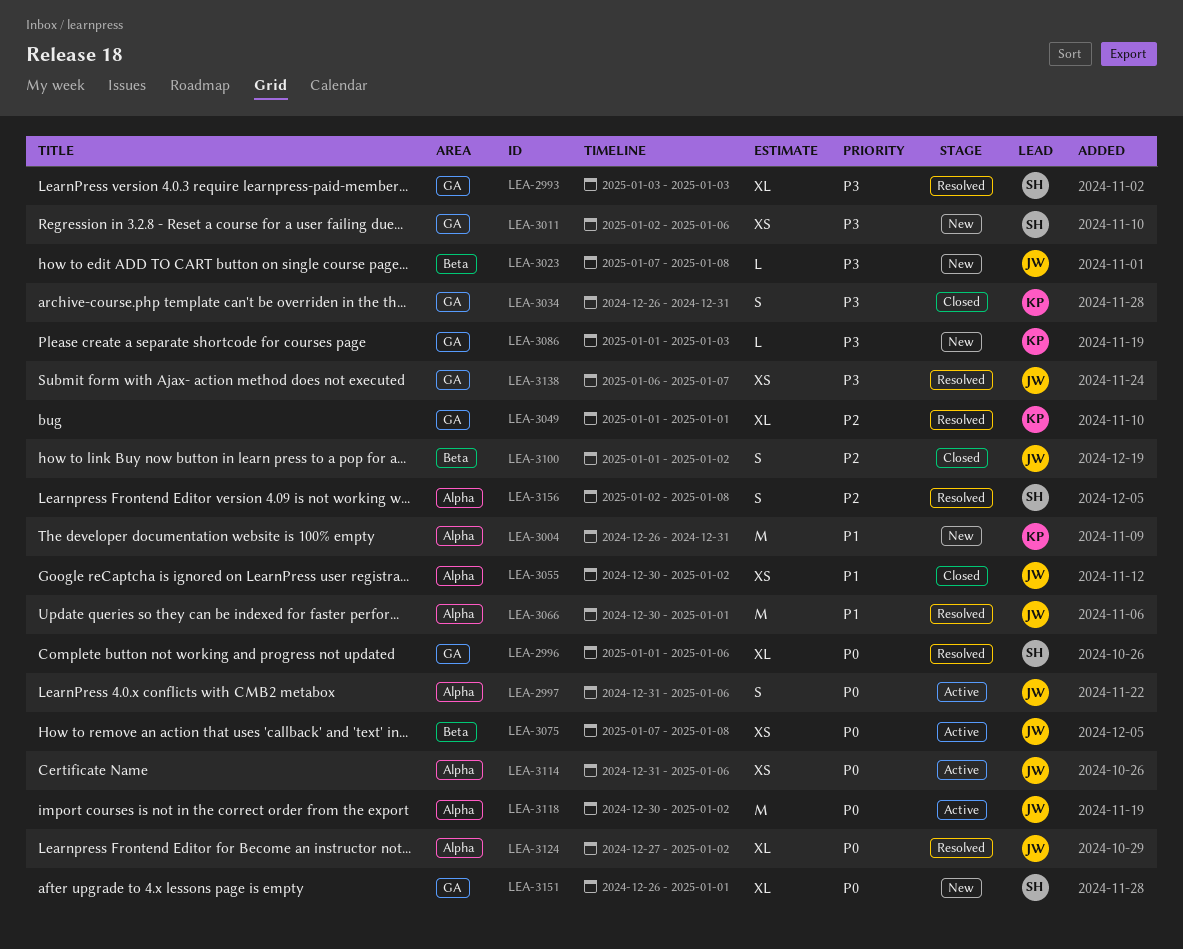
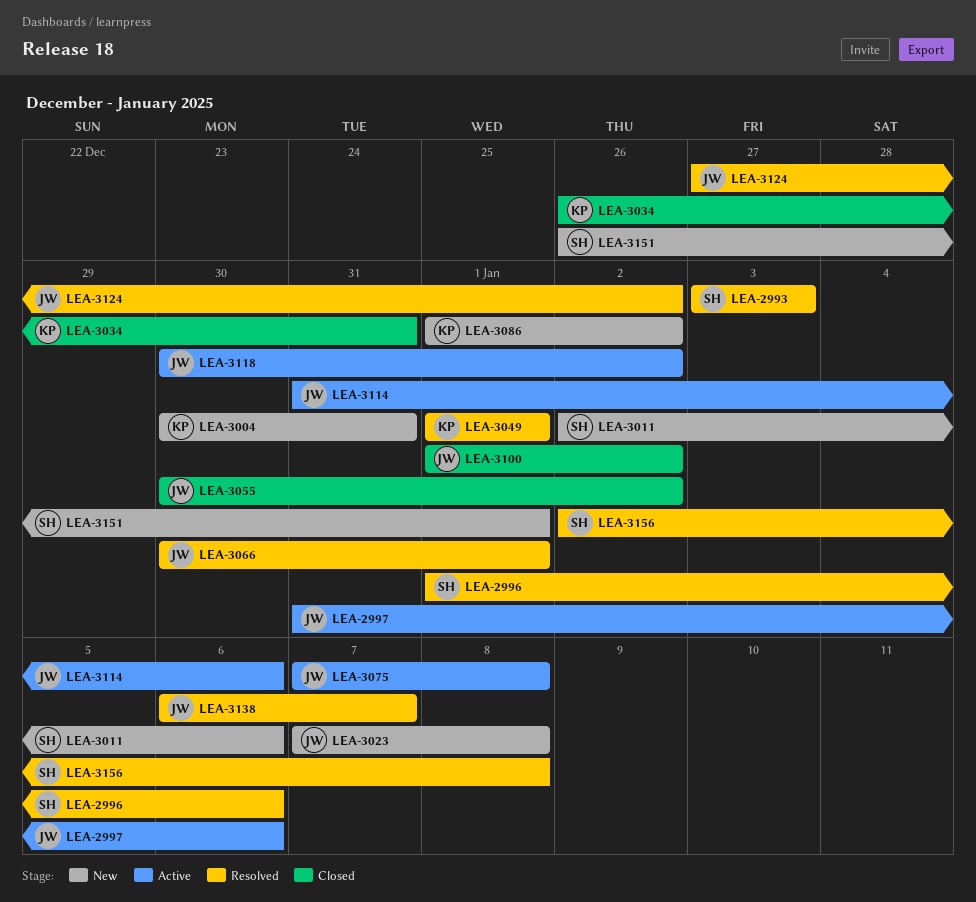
LEA-3004, start: Dec 26 -> Dec 30
LEA-3086, due: Jan 3 -> Jan 2

